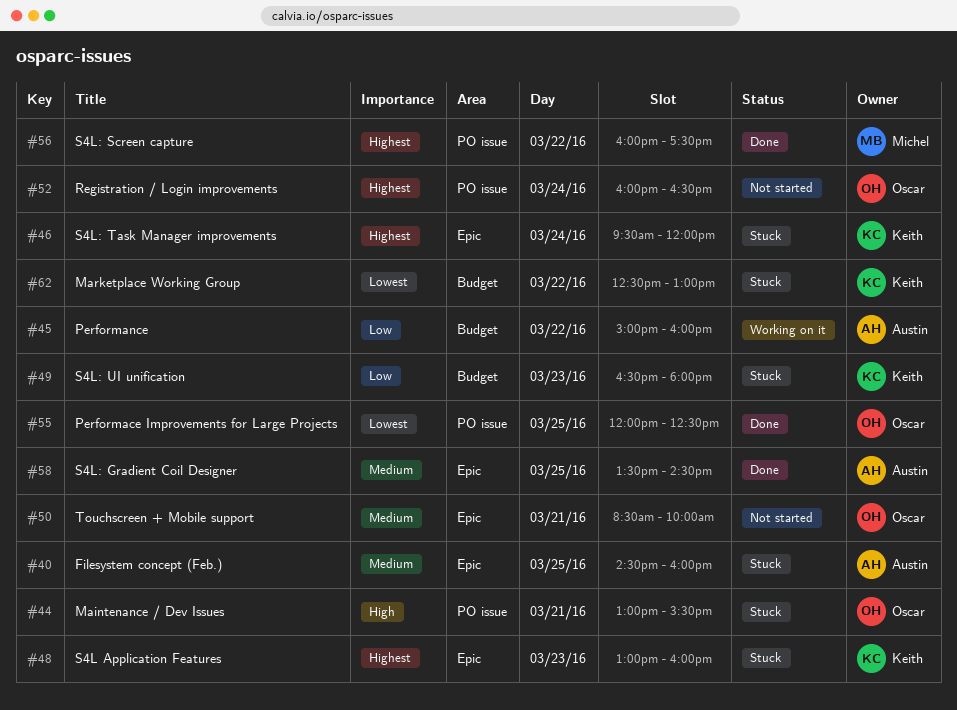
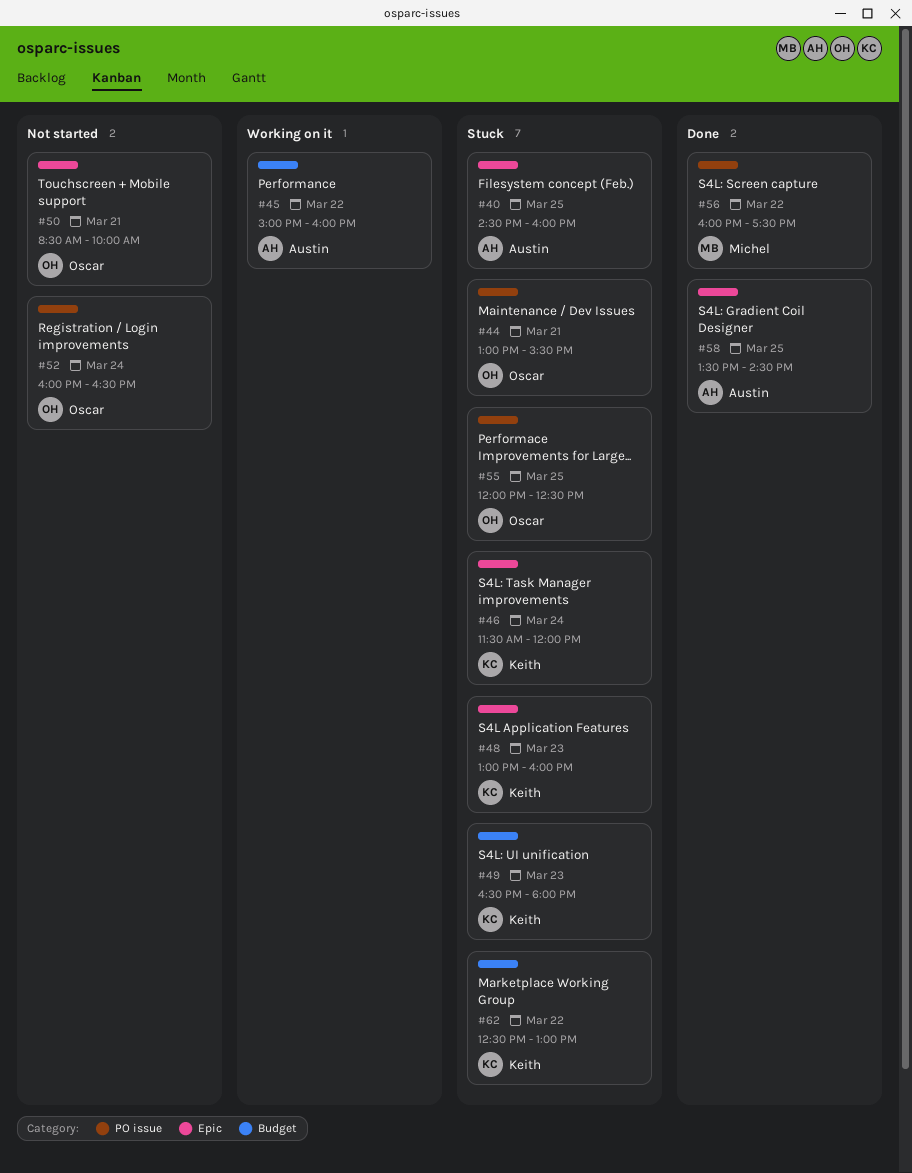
#46, begins: 09:30 -> 11:30
#55, status: Done -> Stuck

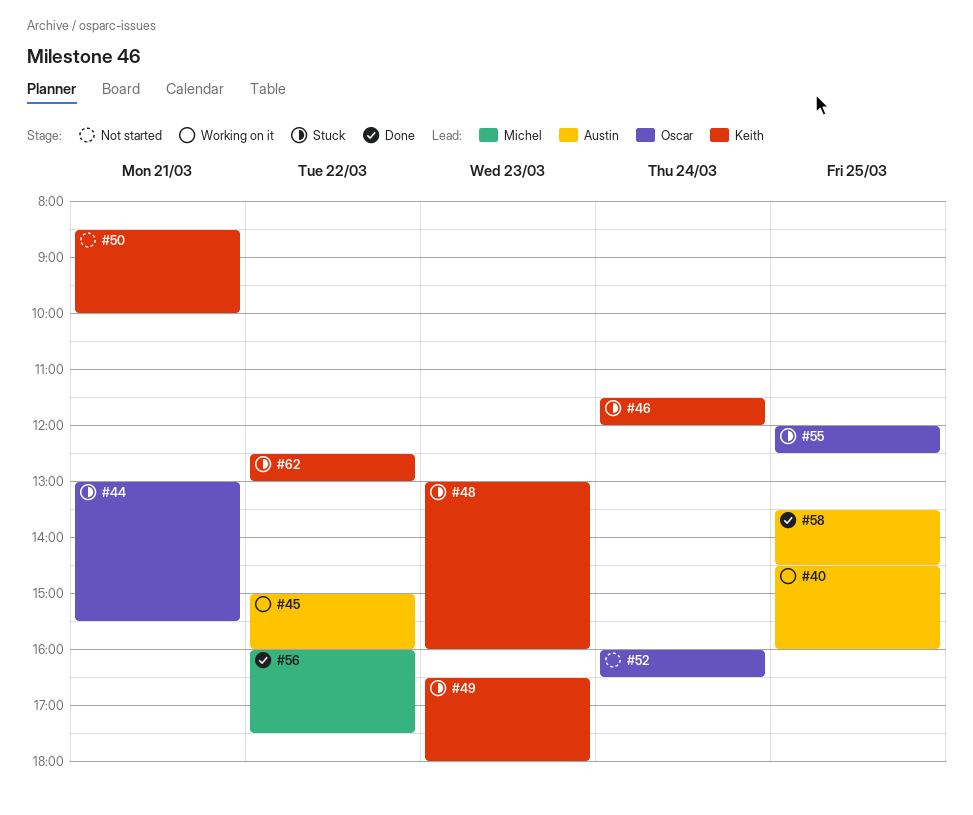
#40, status: Stuck -> Working on it
#50, owner: Oscar -> Keith

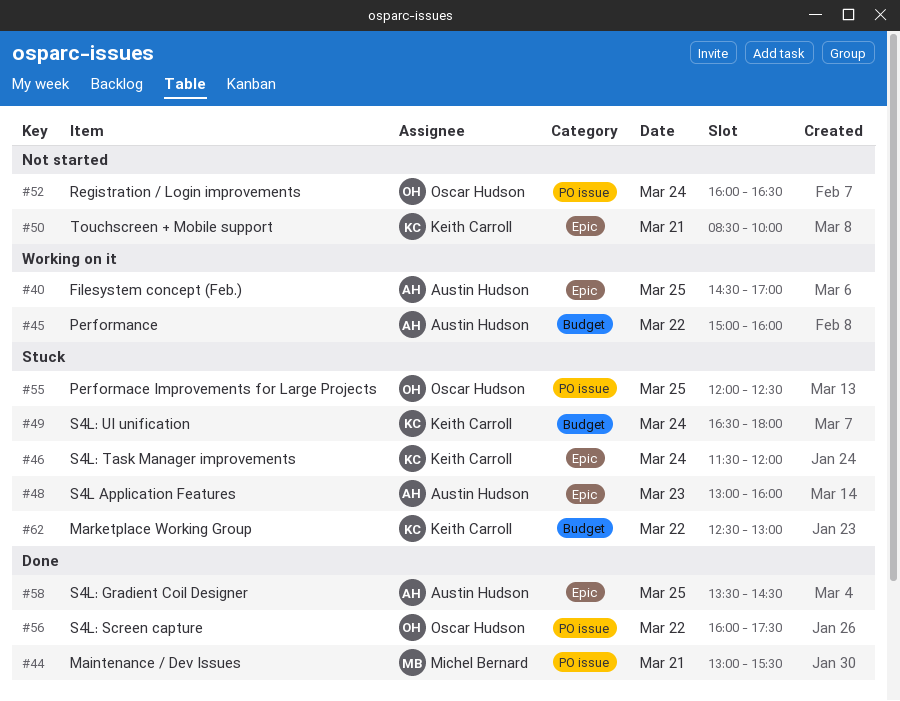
#40, ends: 16:00 -> 17:00
#44, status: Stuck -> Done
#44, owner: Oscar Hudson -> Michel Bernard
#48, owner: Keith Carroll -> Austin Hudson
#49, day: Mar 23 -> Mar 24
#56, owner: Michel Bernard -> Oscar Hudson

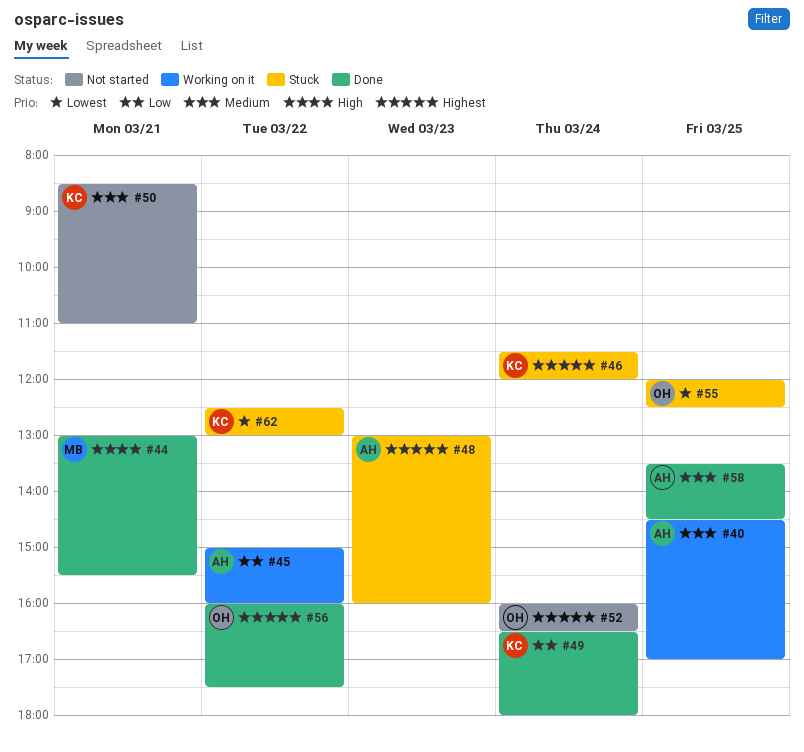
#49, status: Stuck -> Done
#50, ends: 10:00 -> 11:00

